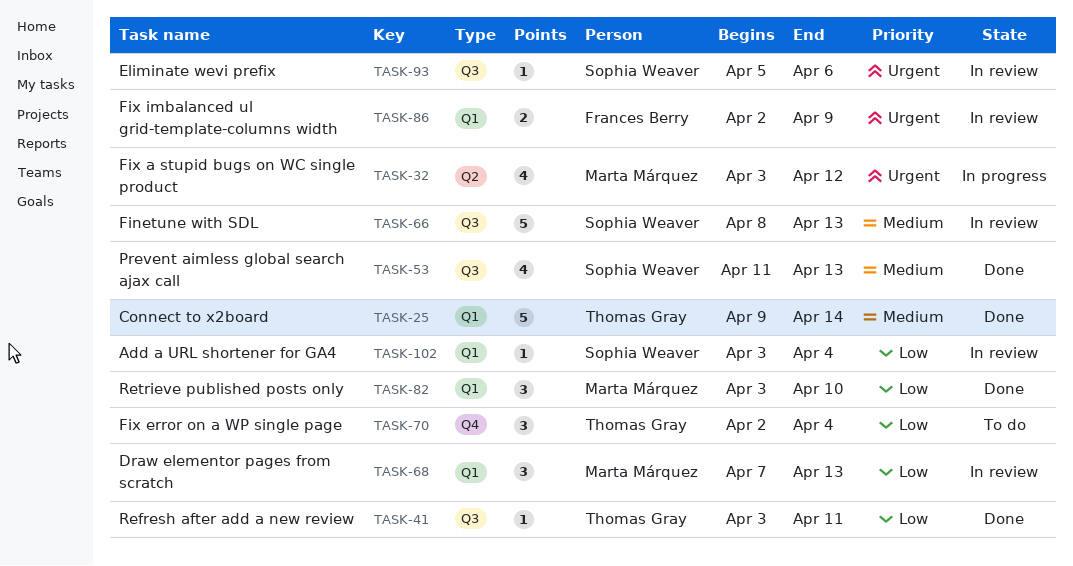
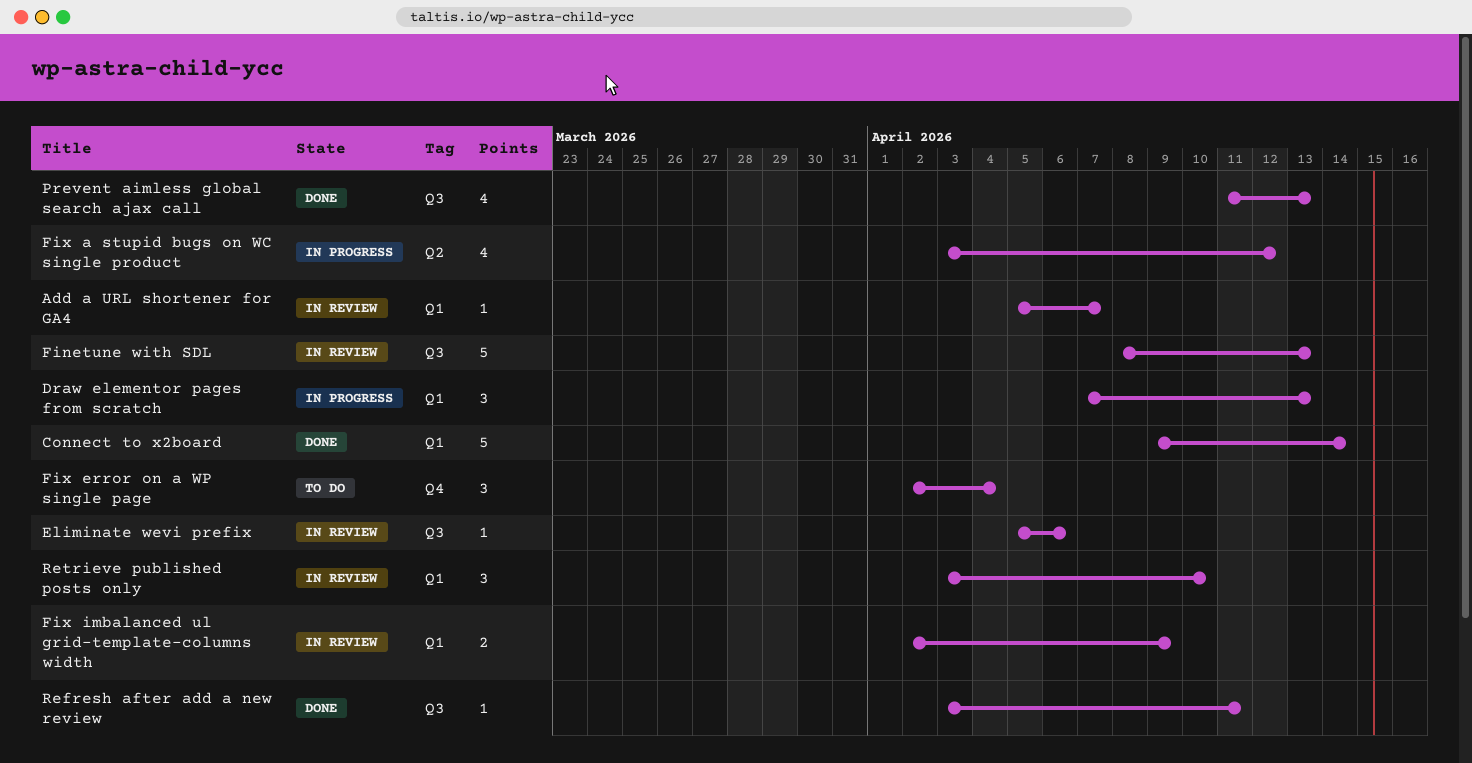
Add a URL shortener for GA4, start: Apr 3 -> Apr 5
Add a URL shortener for GA4, due: Apr 4 -> Apr 7
Draw elementor pages from scratch, status: In review -> In progress
Retrieve published posts only, status: Done -> In review

